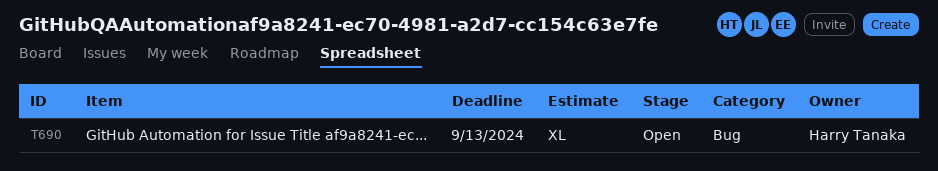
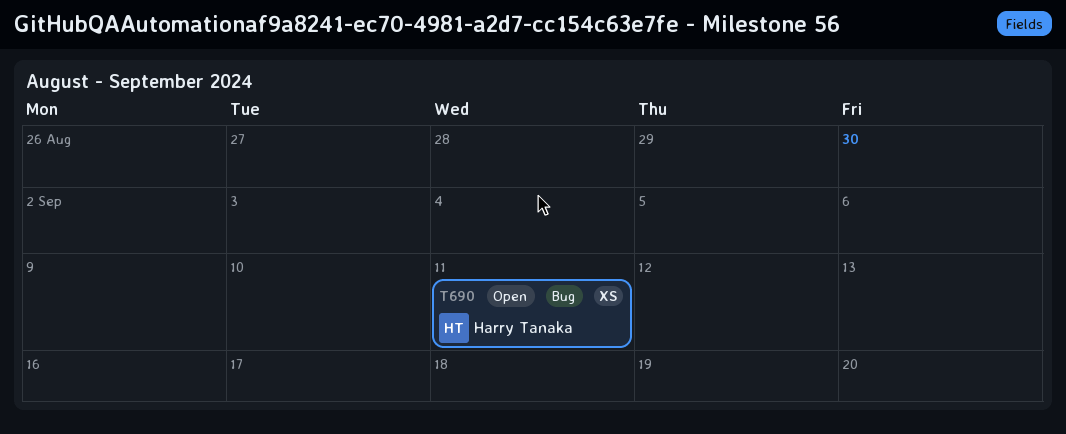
T690, estimate: XL -> XS
T690, due: Sep 13 -> Sep 11

